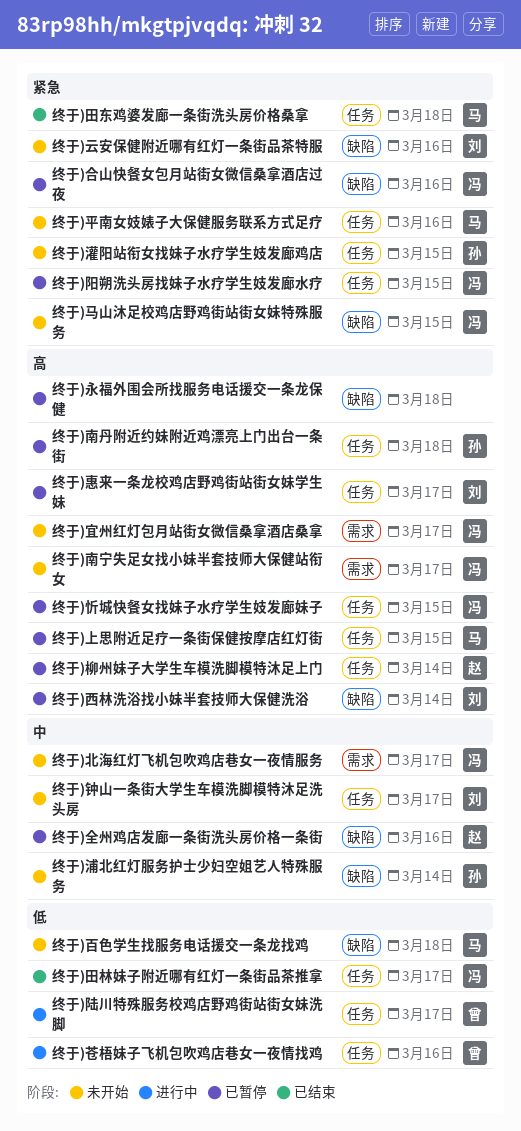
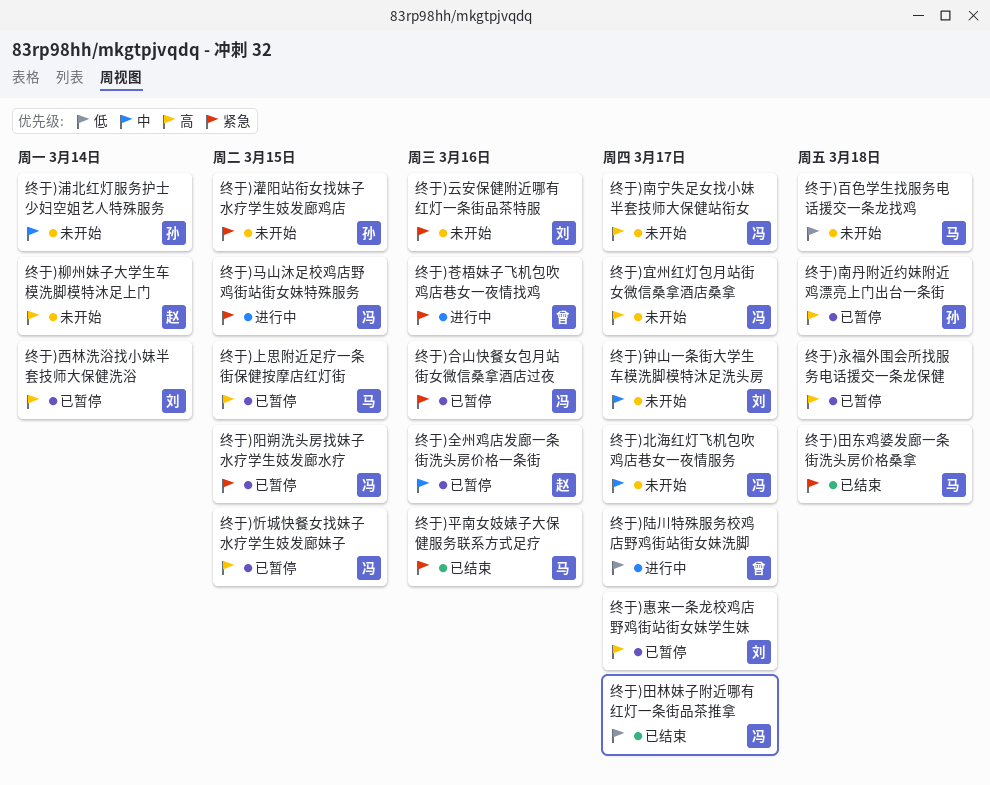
终于)平南女妓婊子大保健服务联系方式足疗, status: 未开始 -> 已结束
终于)柳州妹子大学生车模洗脚模特沐足上门, status: 已暂停 -> 未开始
终于)苍梧妹子飞机包吹鸡店巷女一夜情找鸡, priority: 低 -> 紧急
终于)马山沐足校鸡店野鸡街站街女妹特殊服务, status: 未开始 -> 进行中

